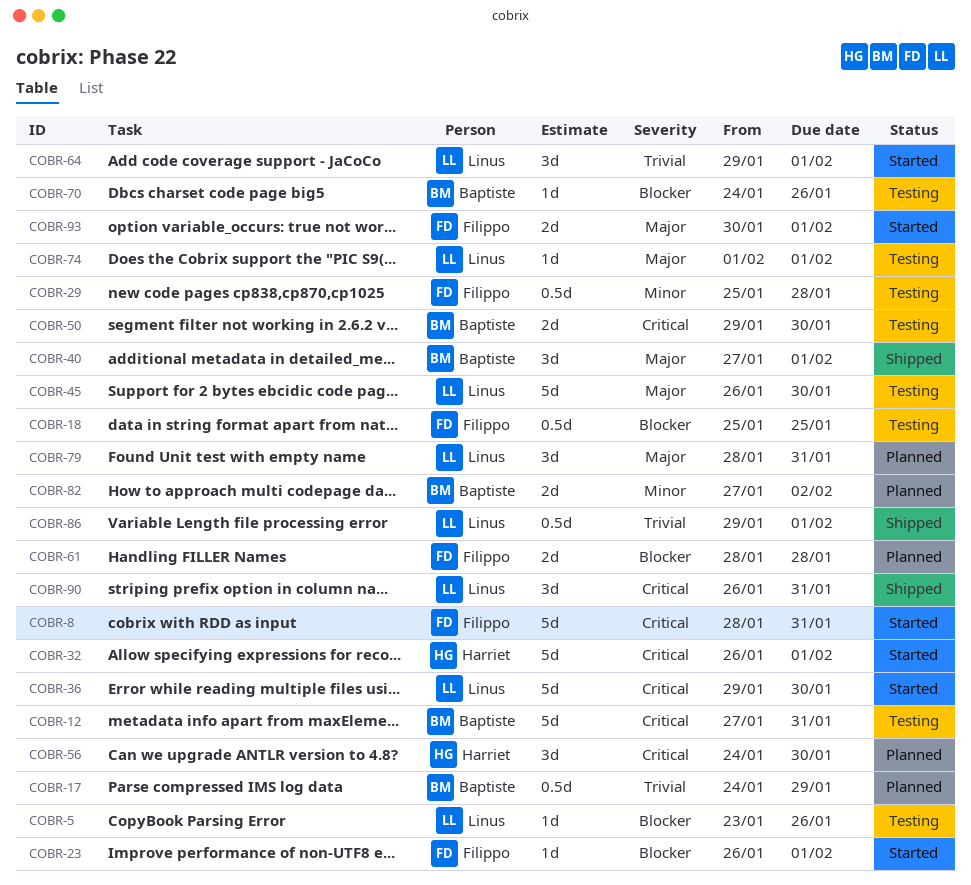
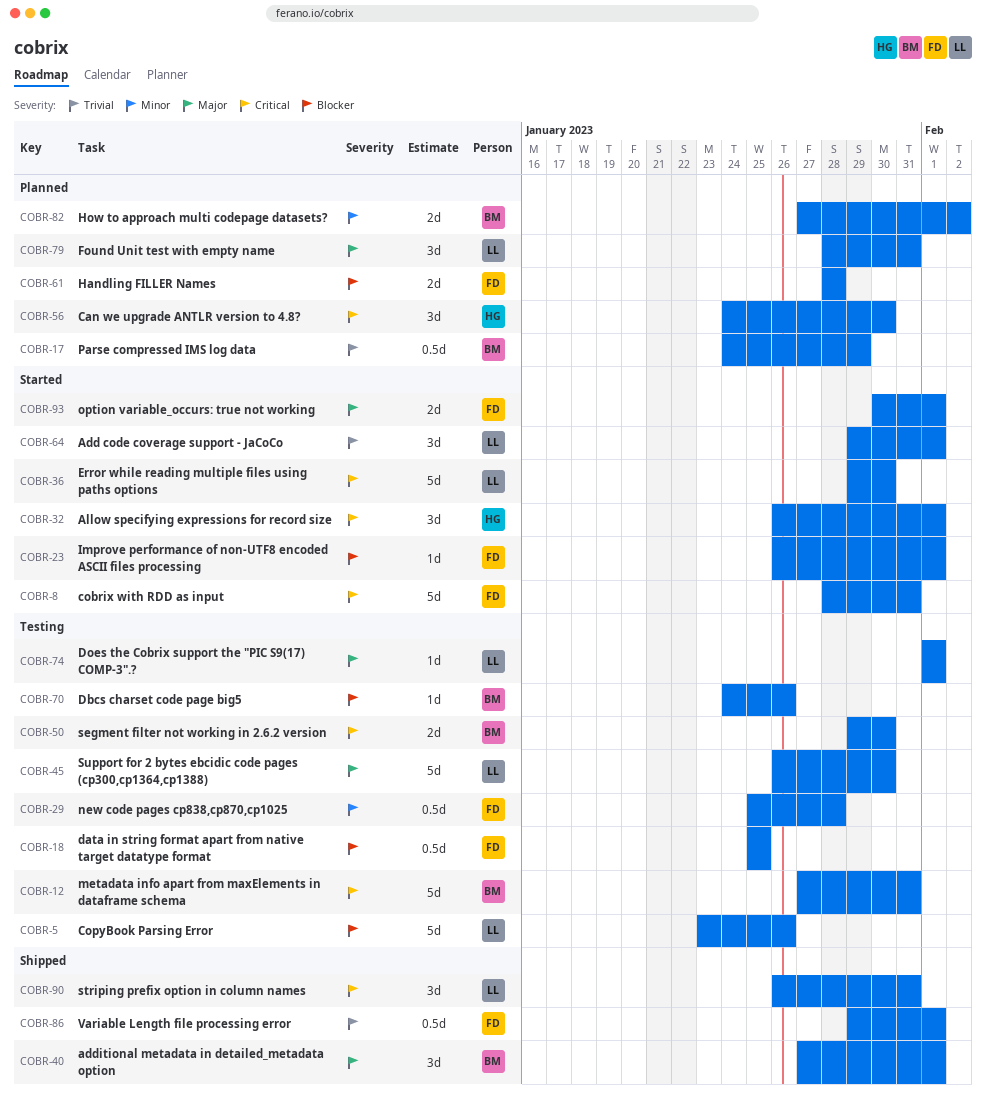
COBR-5, estimate: 1d -> 5d
COBR-32, estimate: 5d -> 3d
COBR-86, owner: Linus -> Filippo

